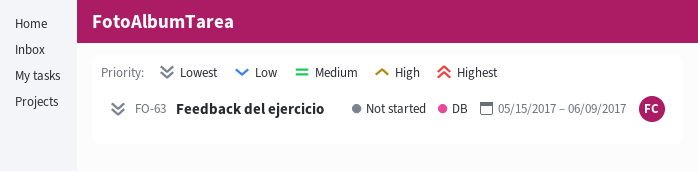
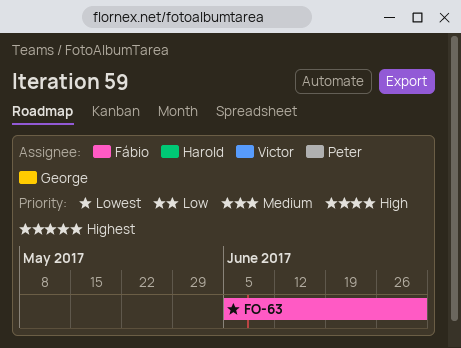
FO-63, start: May 15 -> Jun 5
FO-63, due: Jun 9 -> Jun 30

